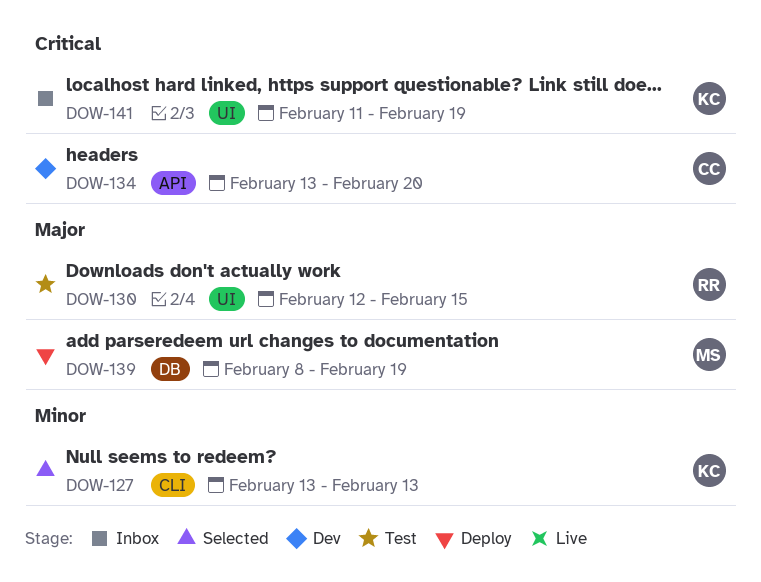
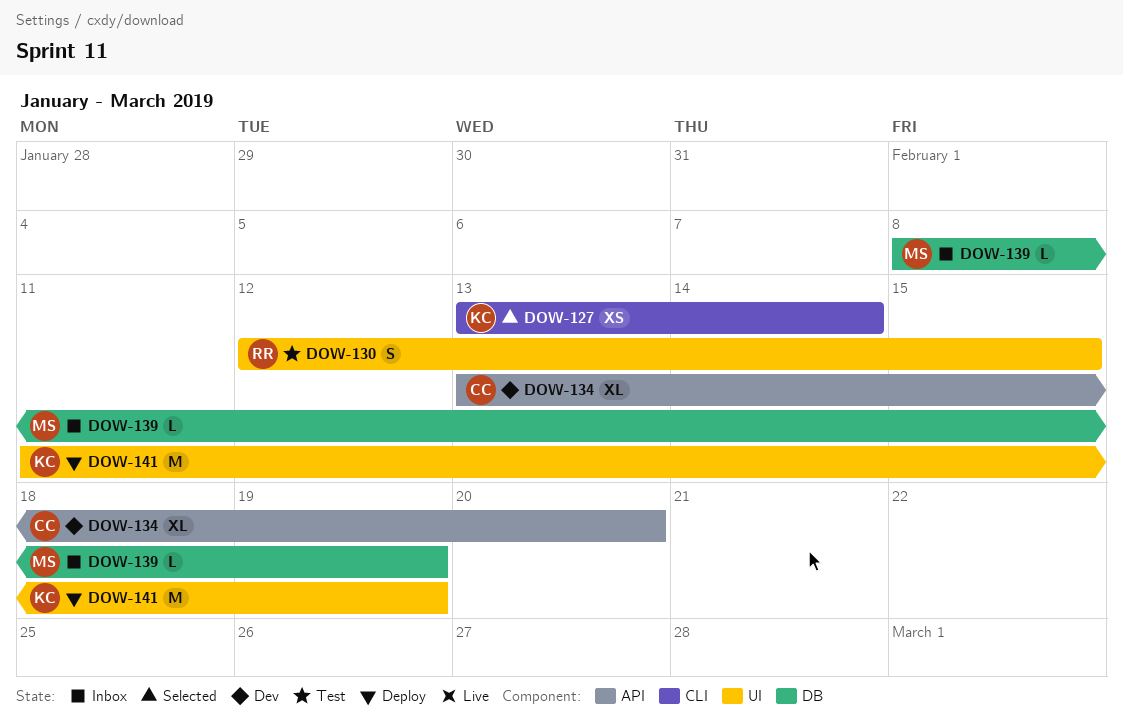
DOW-127, due: Feb 13 -> Feb 14
DOW-139, status: Deploy -> Inbox
DOW-141, status: Inbox -> Deploy

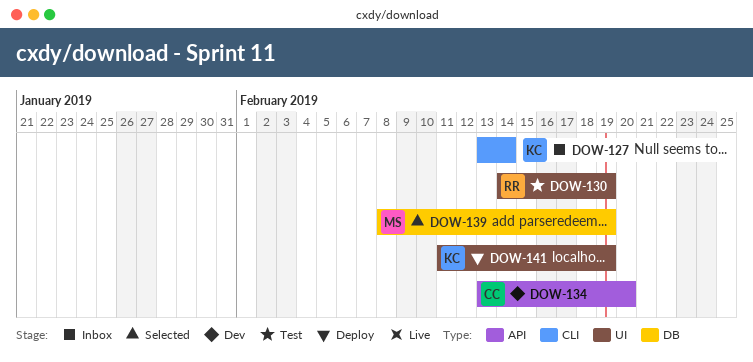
DOW-127, status: Selected -> Inbox
DOW-130, start: Feb 12 -> Feb 14
DOW-130, due: Feb 15 -> Feb 19
DOW-139, status: Inbox -> Selected

